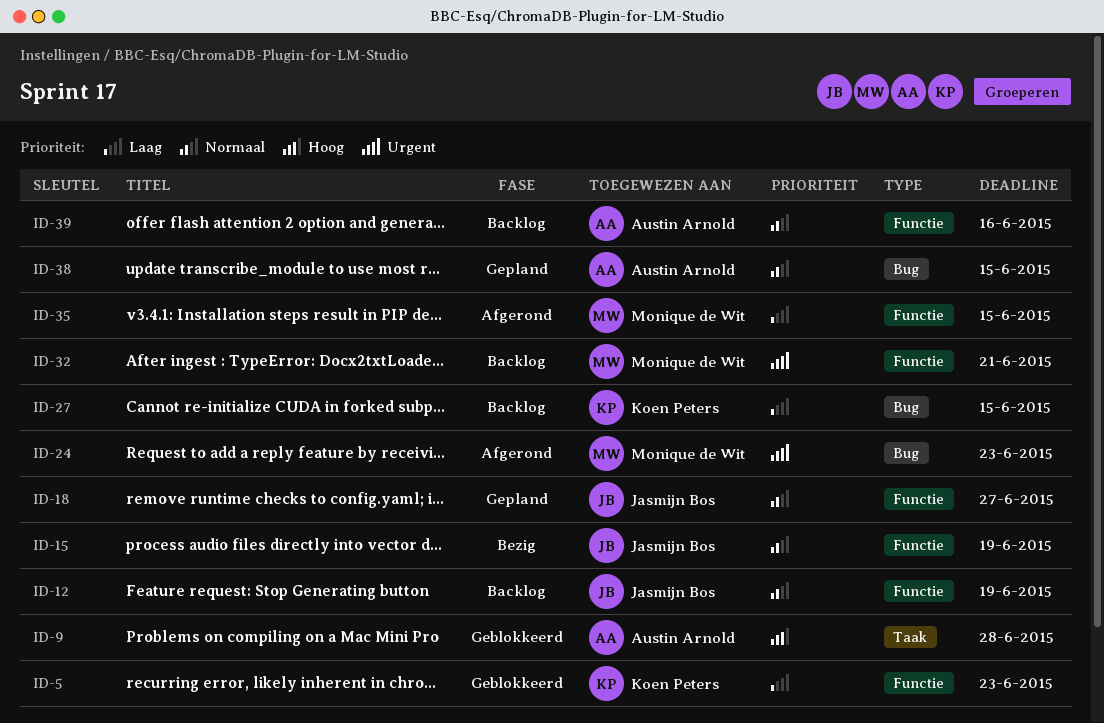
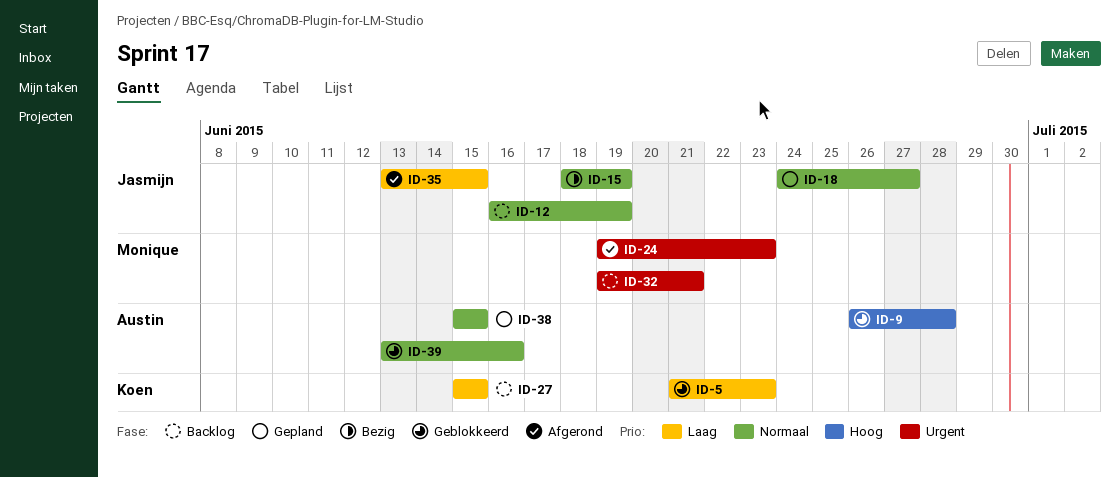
ID-35, owner: Monique de Wit -> Jasmijn Bos
ID-39, status: Backlog -> Geblokkeerd

